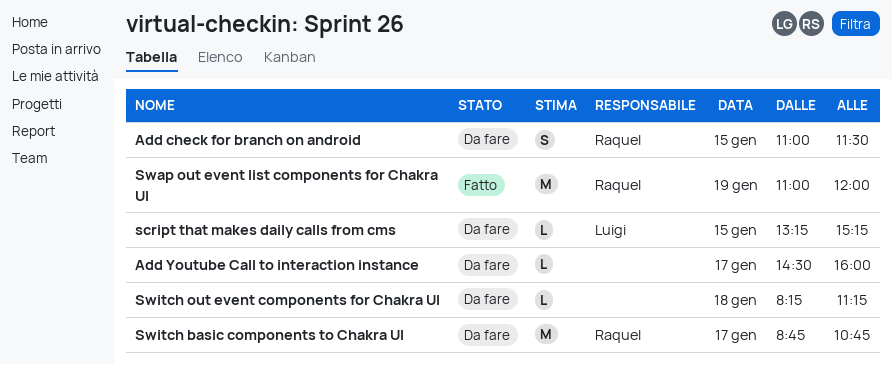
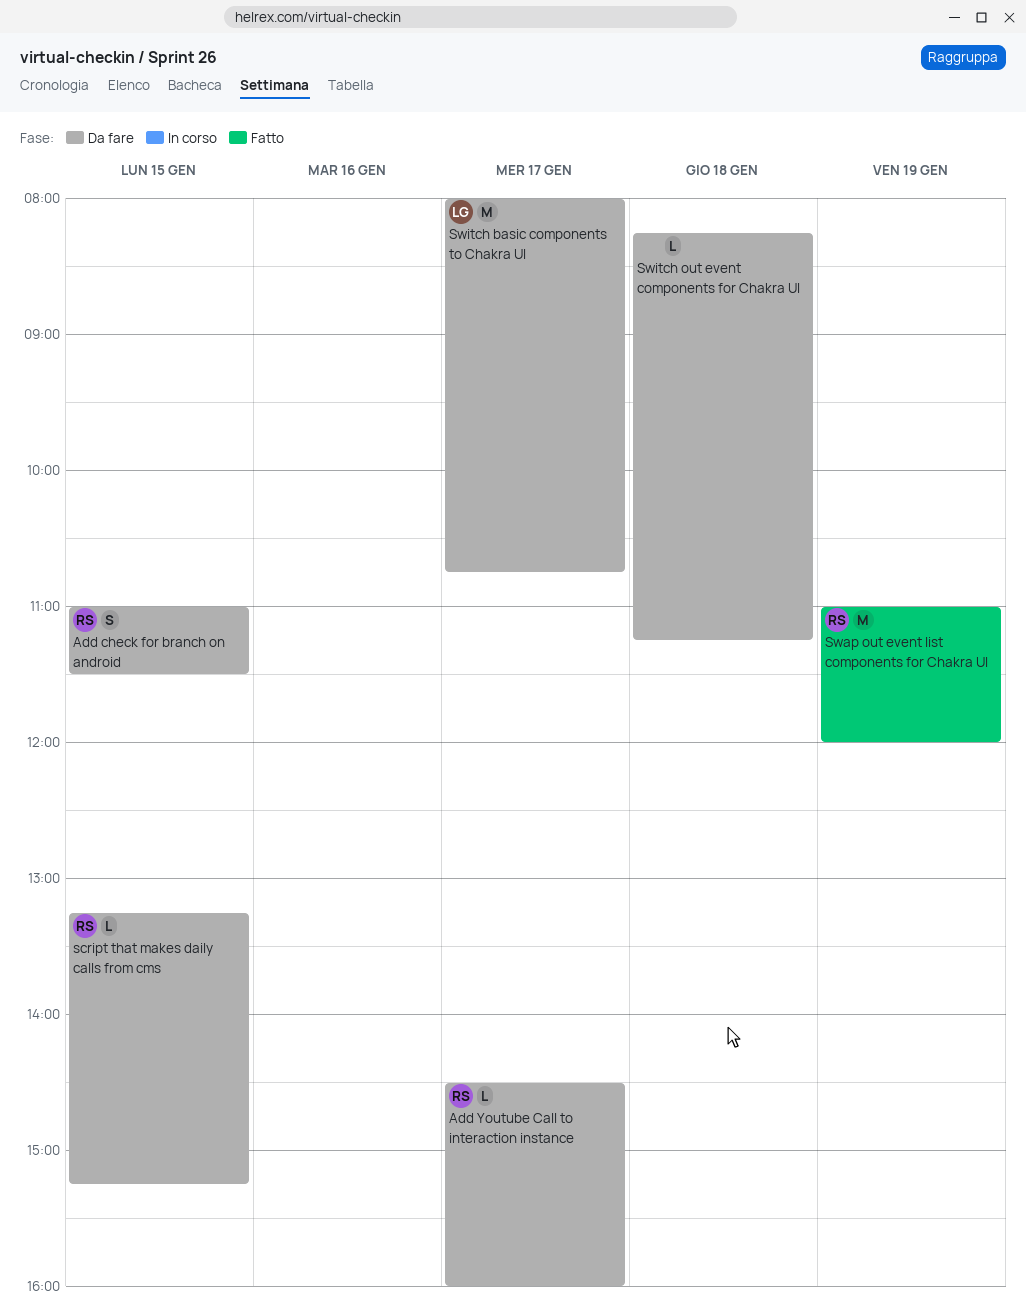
Add Youtube Call to interaction instance, owner: none -> Raquel
script that makes daily calls from cms, owner: Luigi -> Raquel
Switch basic components to Chakra UI, owner: Raquel -> Luigi
Switch basic components to Chakra UI, begins: 08:45 -> 08:00

